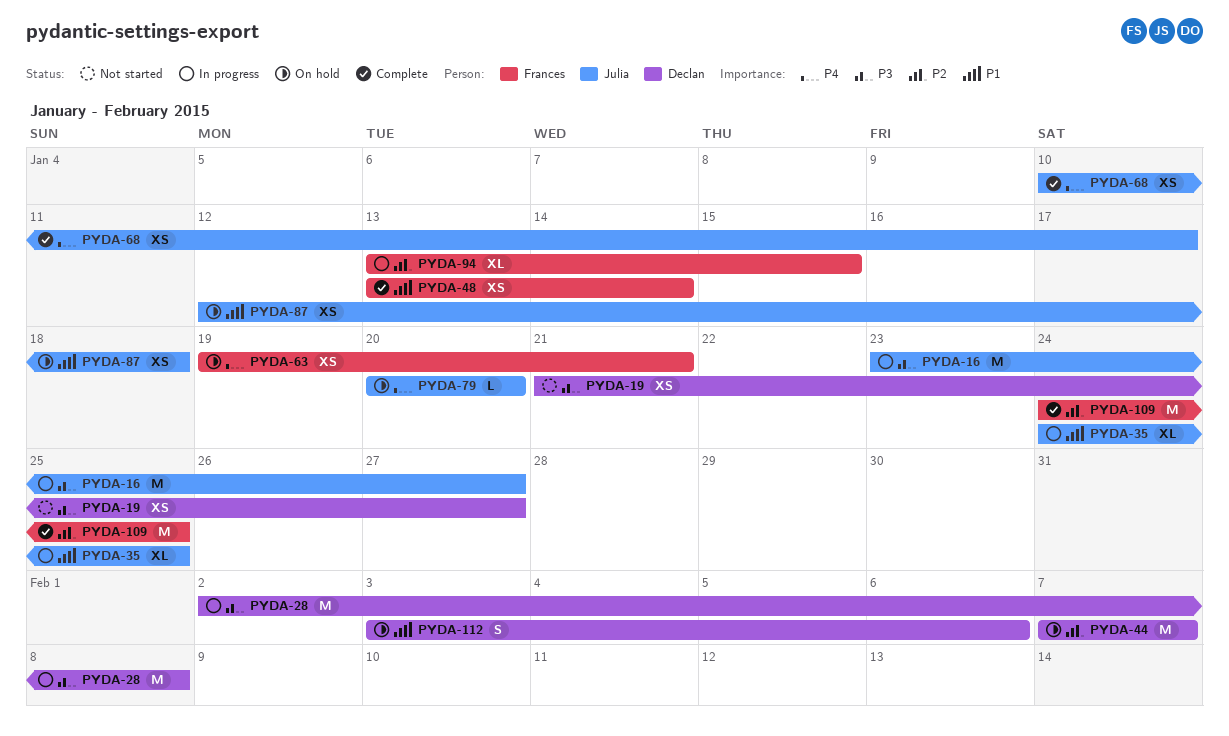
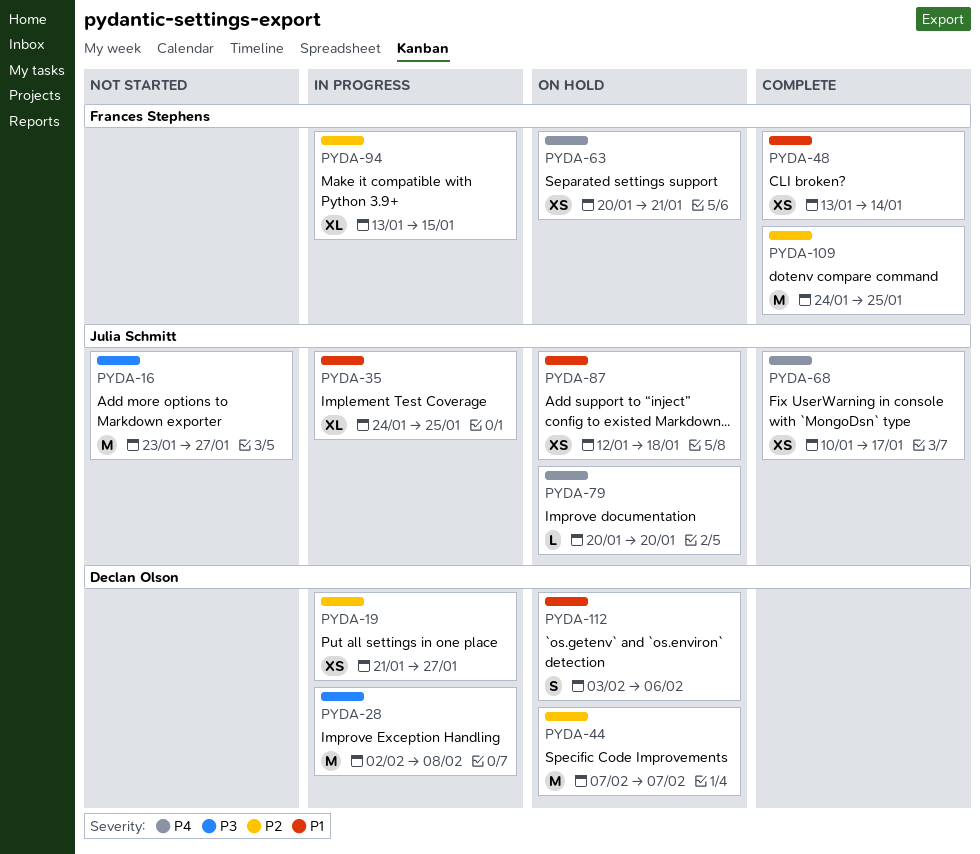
PYDA-16, status: In progress -> Not started
PYDA-19, status: Not started -> In progress
PYDA-19, priority: P3 -> P2
PYDA-63, start: Jan 19 -> Jan 20

